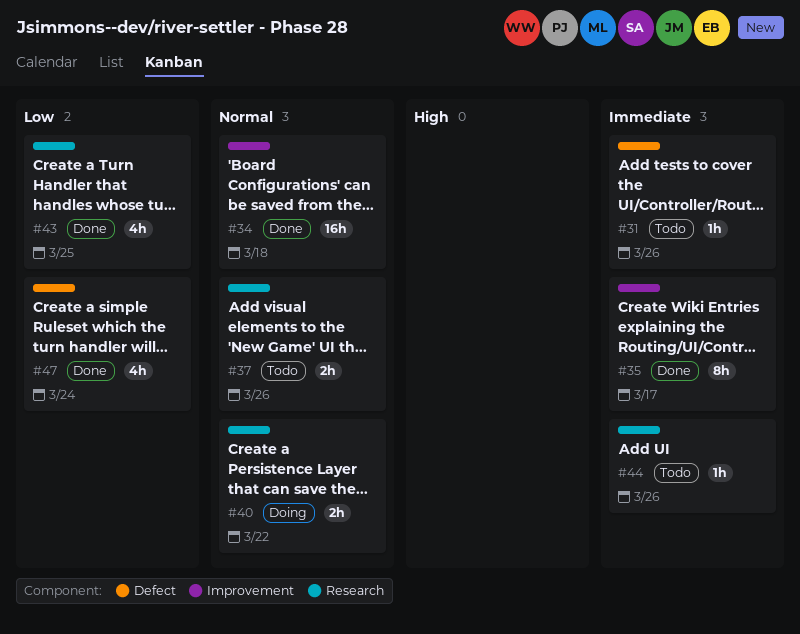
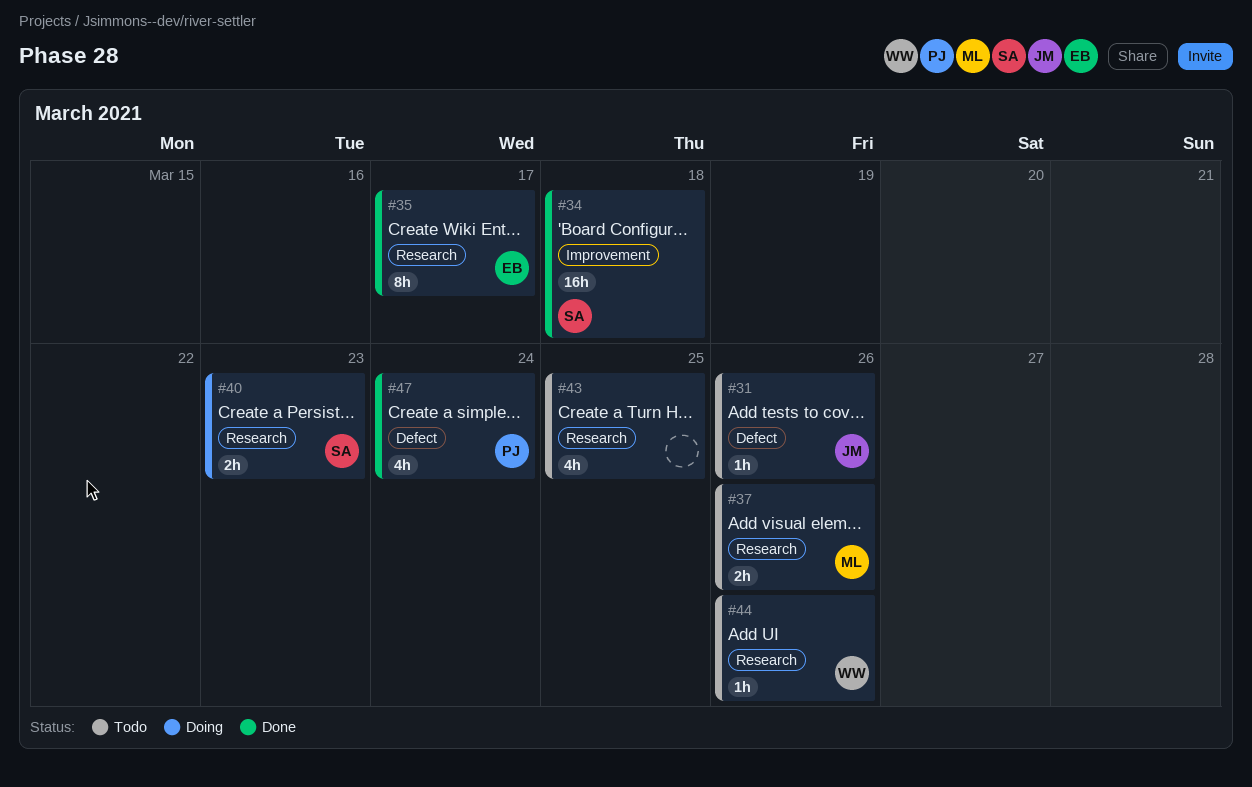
#35, label: Improvement -> Research
#40, due: Mar 22 -> Mar 23
#43, status: Done -> Todo

